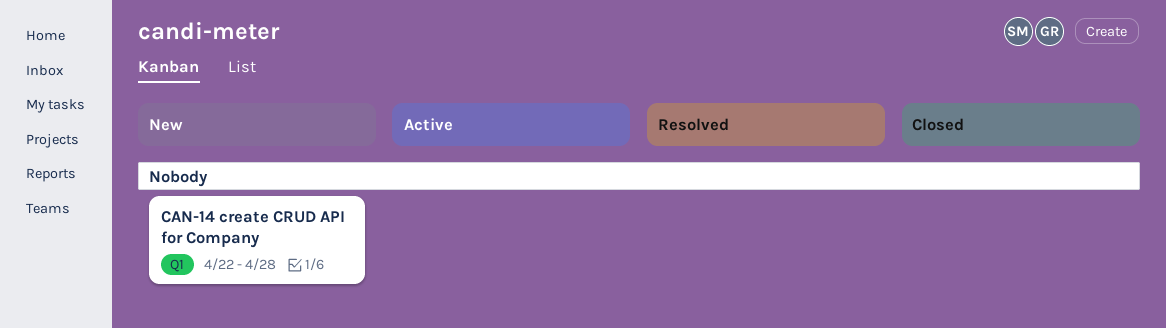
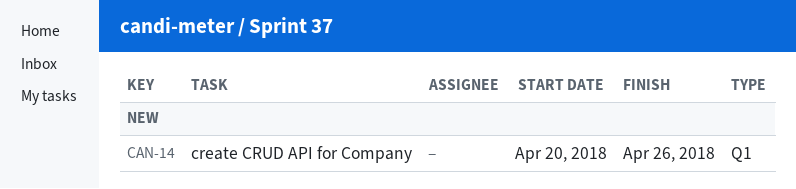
CAN-14, start: Apr 22 -> Apr 20
CAN-14, due: Apr 28 -> Apr 26

